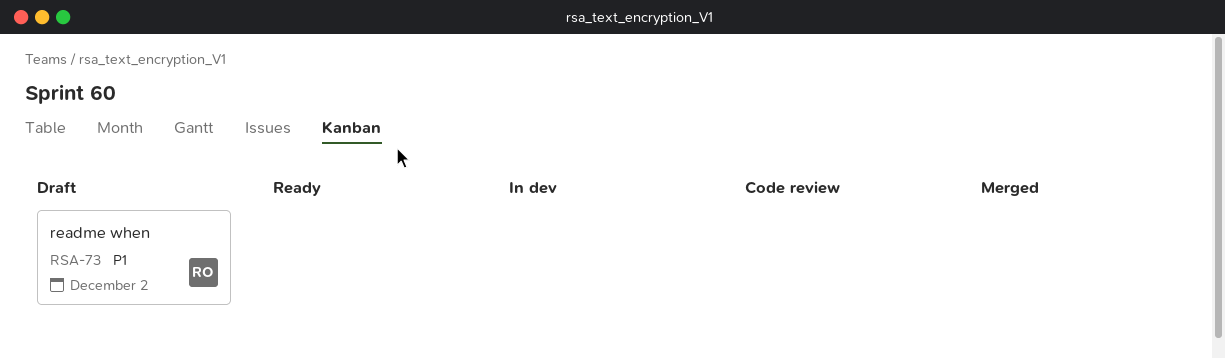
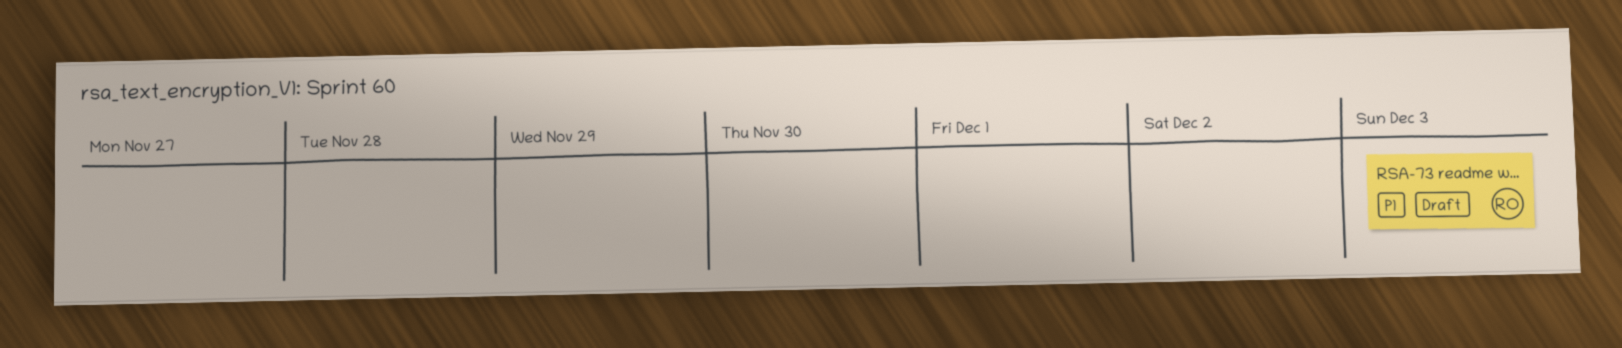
RSA-73, due: Dec 2 -> Dec 3

